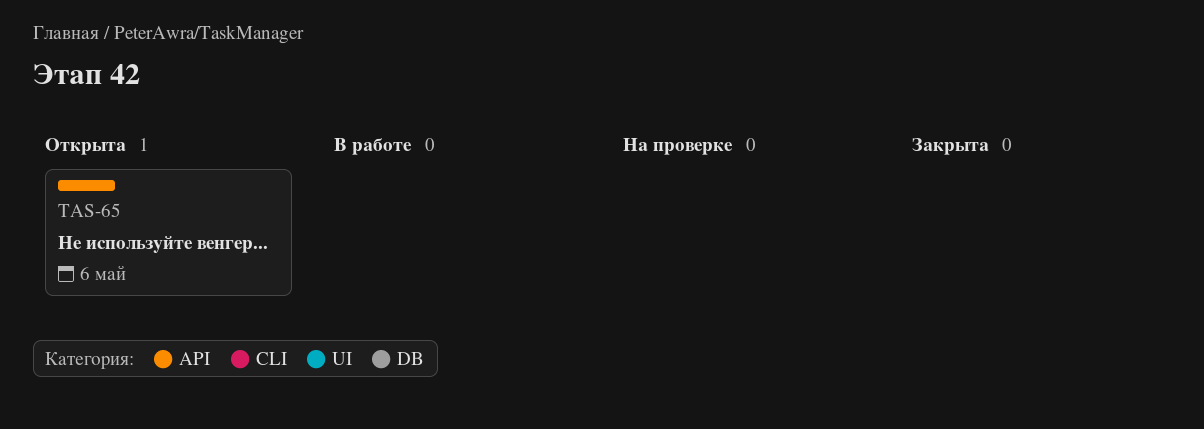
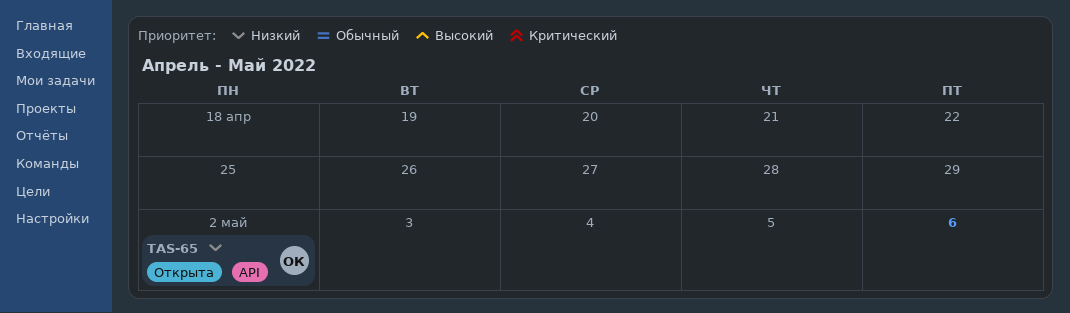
TAS-65, due: May 6 -> May 2

